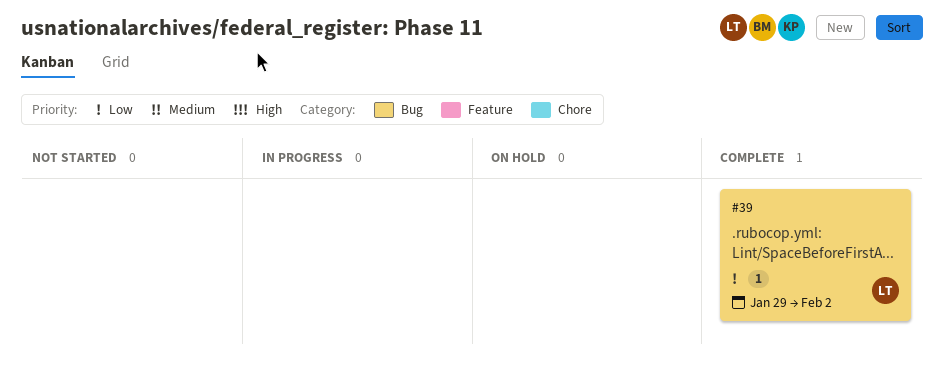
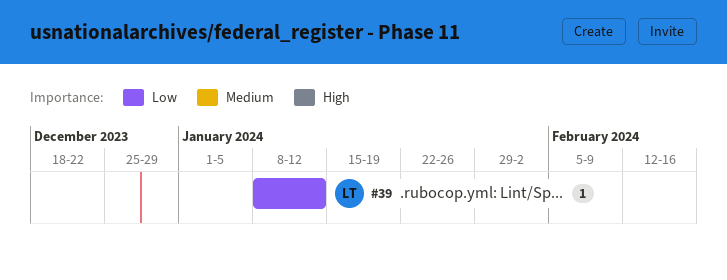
#39, start: Jan 29 -> Jan 8
#39, due: Feb 2 -> Jan 12

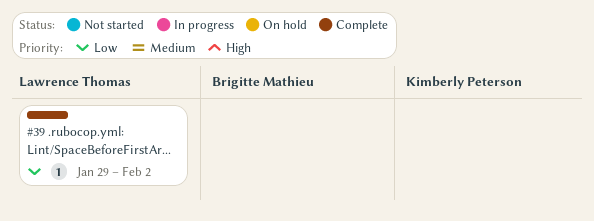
#39, start: Jan 8 -> Jan 29
#39, due: Jan 12 -> Feb 2

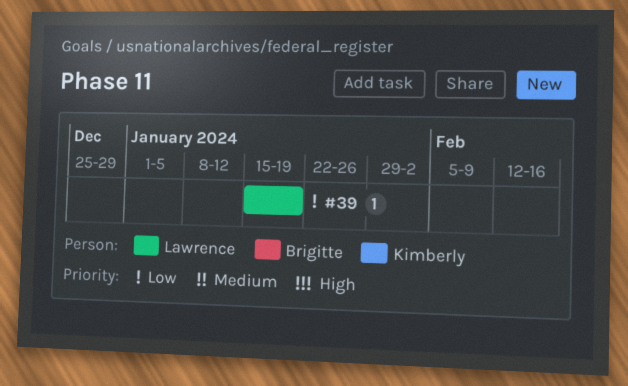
#39, start: Jan 29 -> Jan 15
#39, due: Feb 2 -> Jan 19

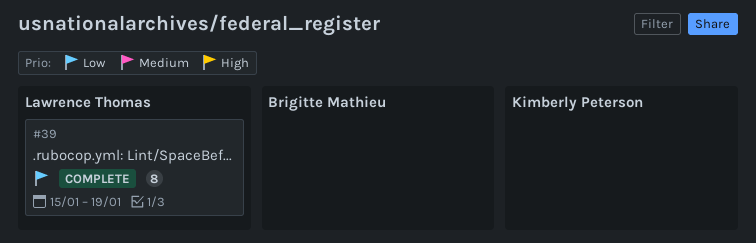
#39, estimate: 1 -> 8

